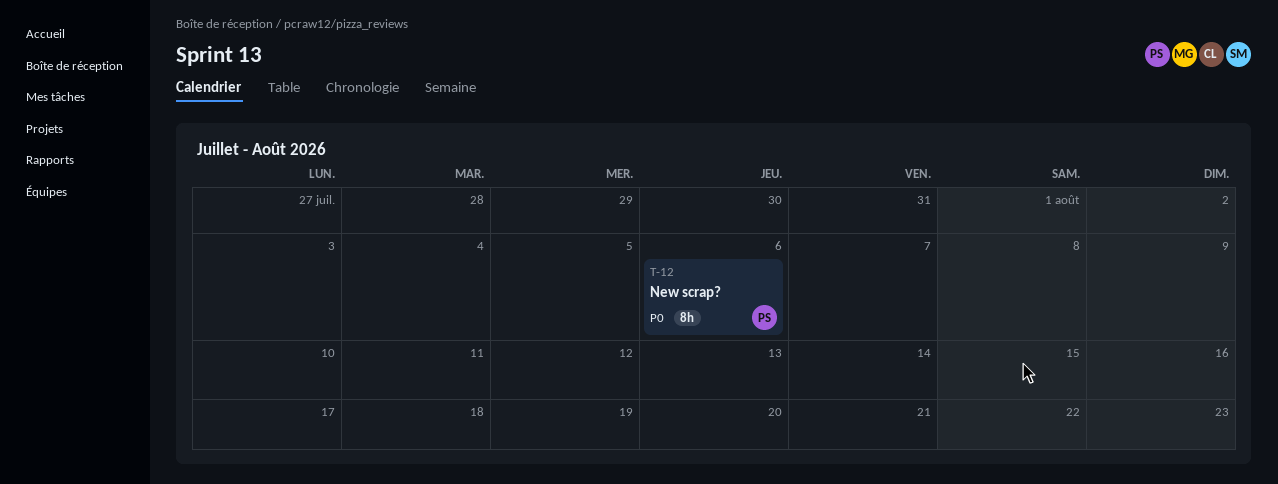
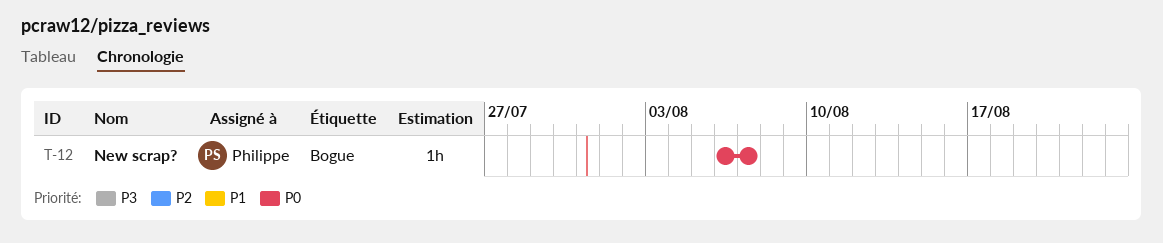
T-12, estimate: 8h -> 1h
T-12, due: Aug 6 -> Aug 7

